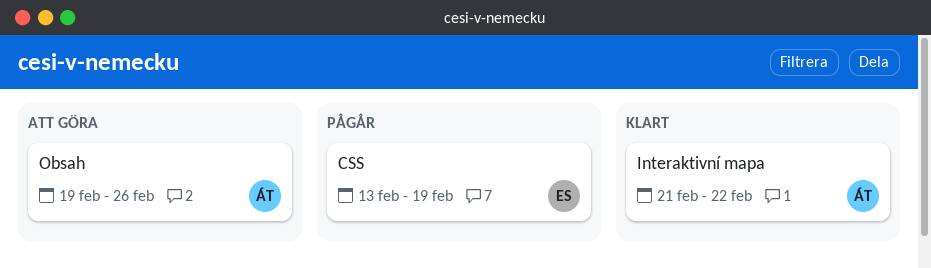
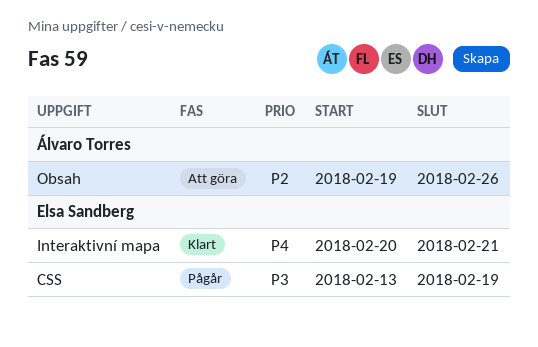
Interaktivní mapa, owner: Álvaro Torres -> Elsa Sandberg
Interaktivní mapa, start: Feb 21 -> Feb 20
Interaktivní mapa, due: Feb 22 -> Feb 21

